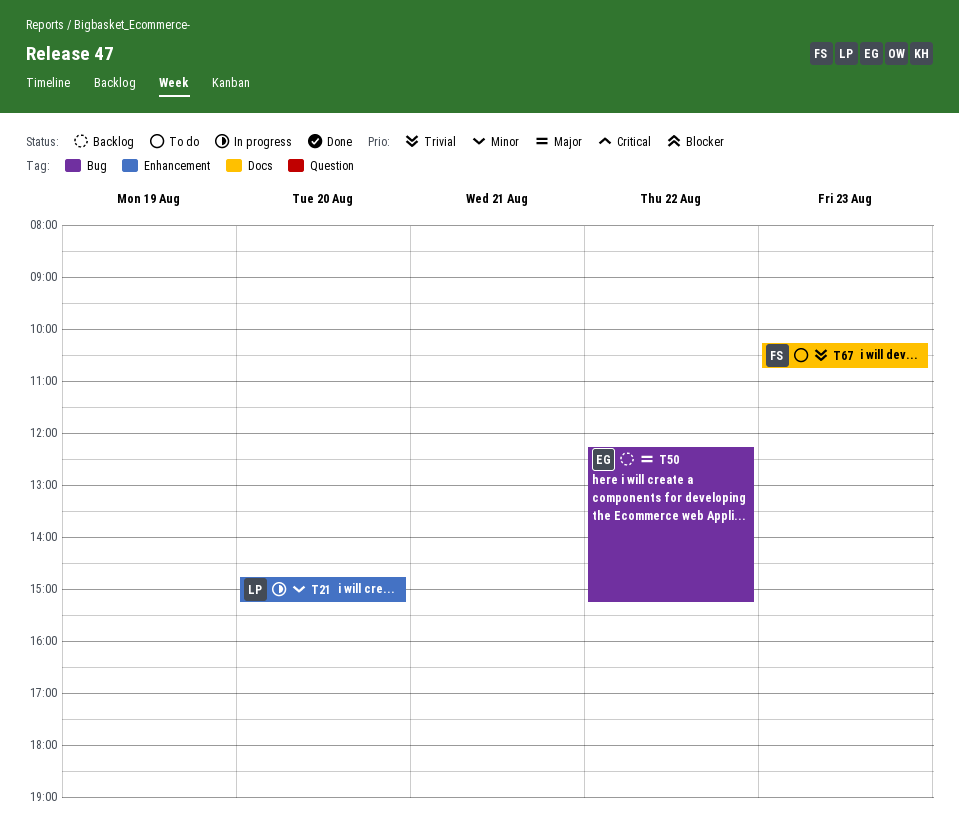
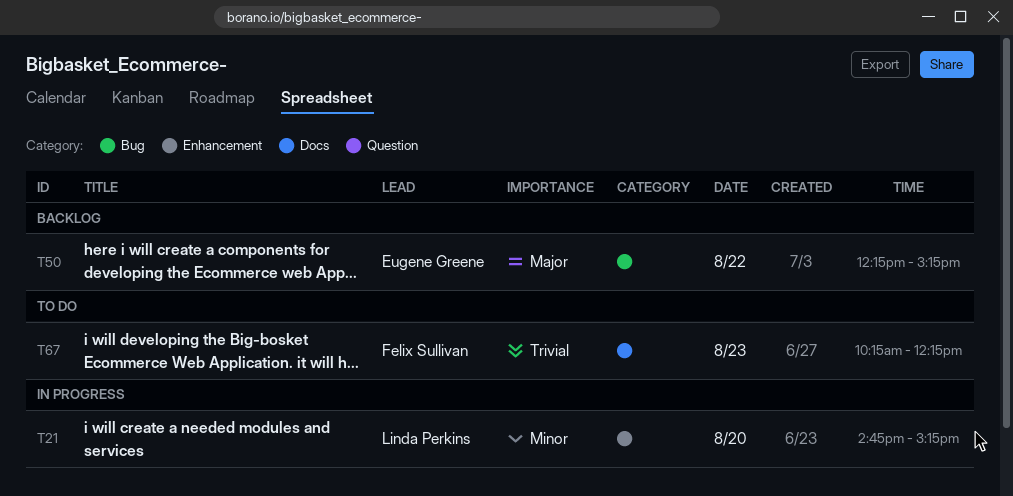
T67, ends: 10:45 -> 12:15

